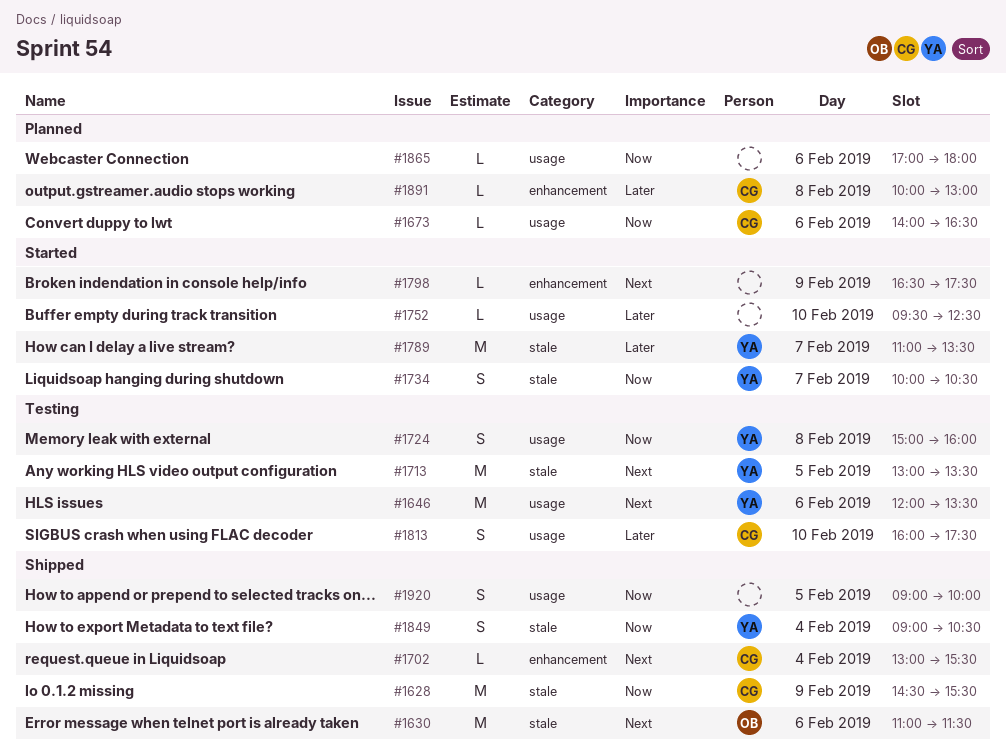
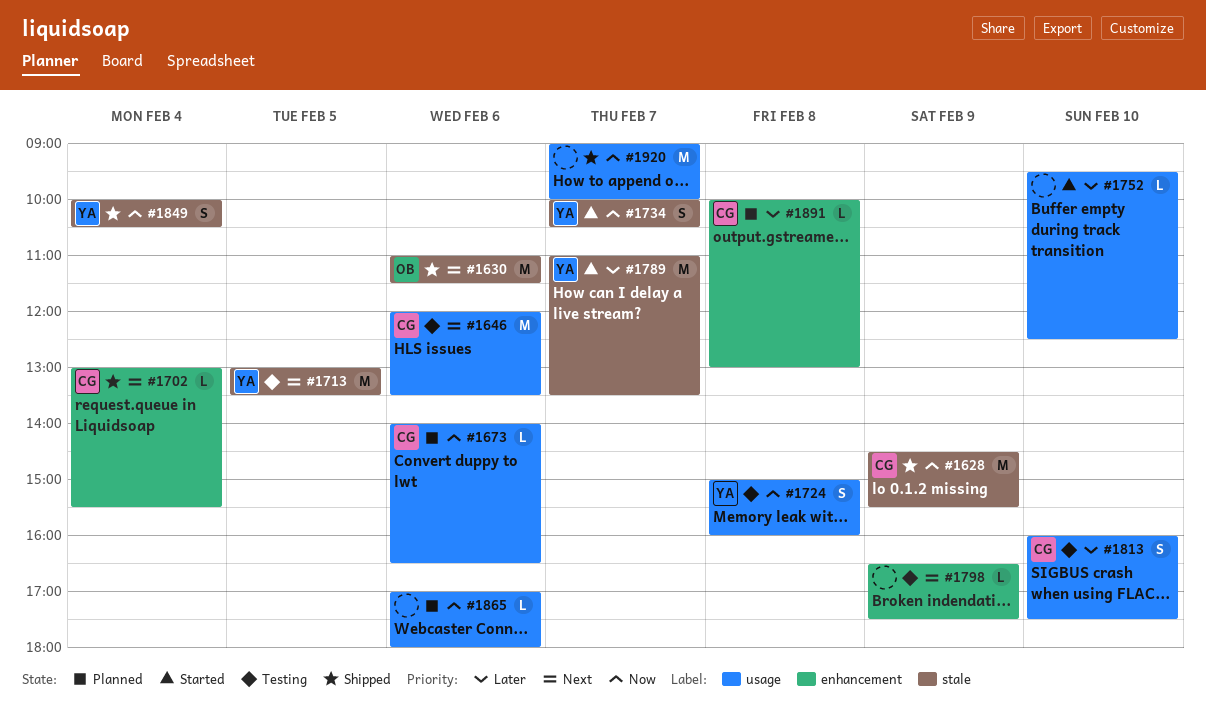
#1646, owner: YA -> CG
#1798, status: Started -> Testing
#1849, begins: 09:00 -> 10:00
#1920, estimate: S -> M
#1920, day: Feb 5 -> Feb 7

